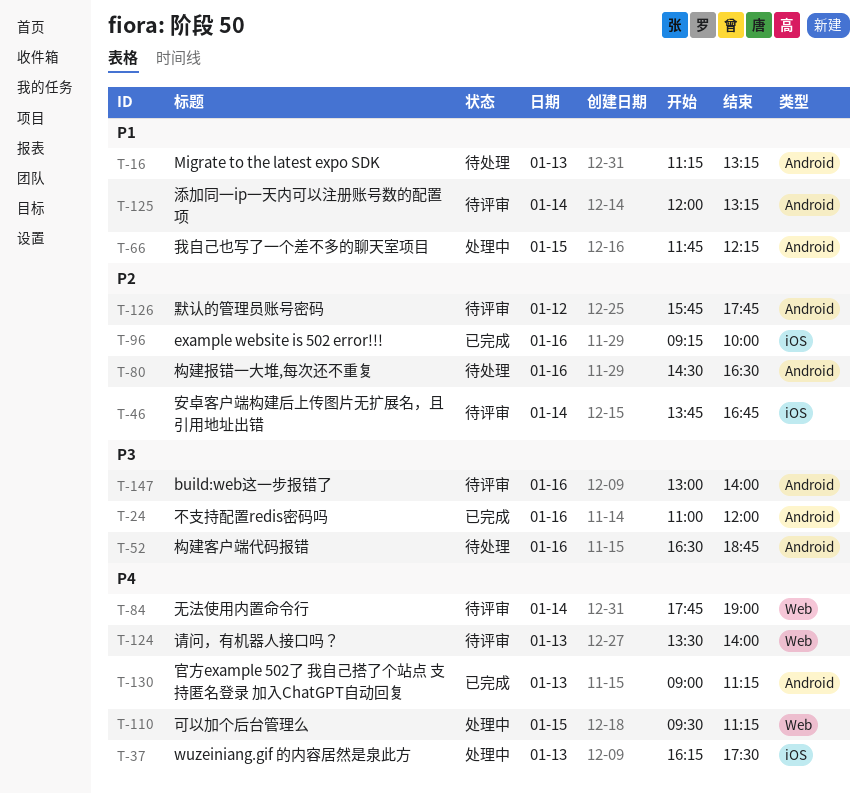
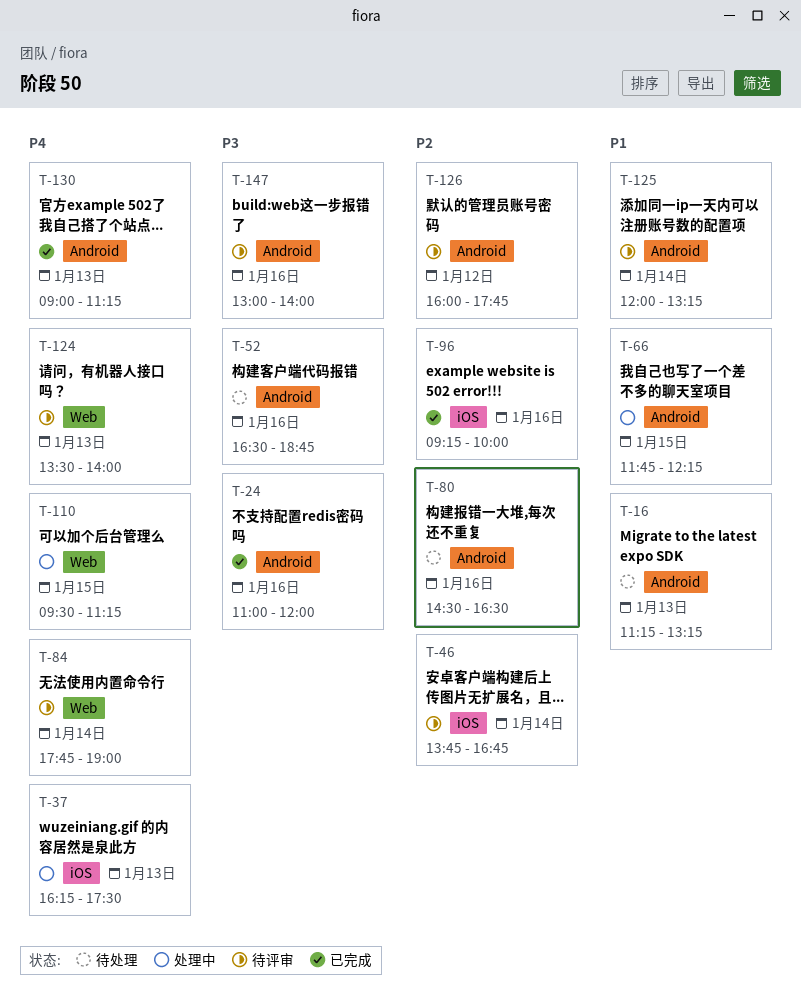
T-126, begins: 15:45 -> 16:00

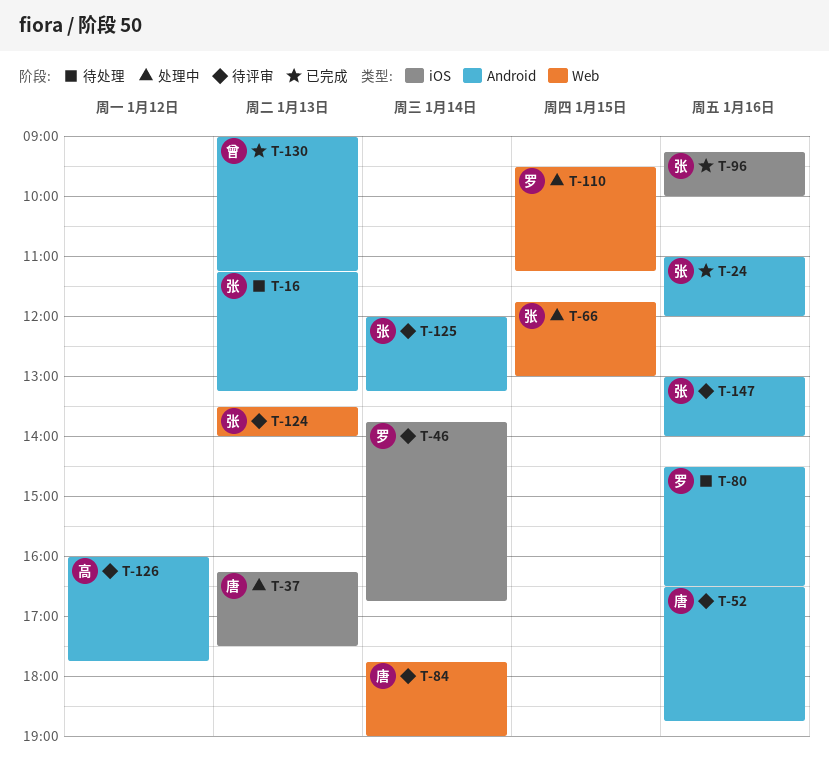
T-52, status: 待处理 -> 待评审
T-66, label: Android -> Web
T-66, ends: 12:15 -> 13:00

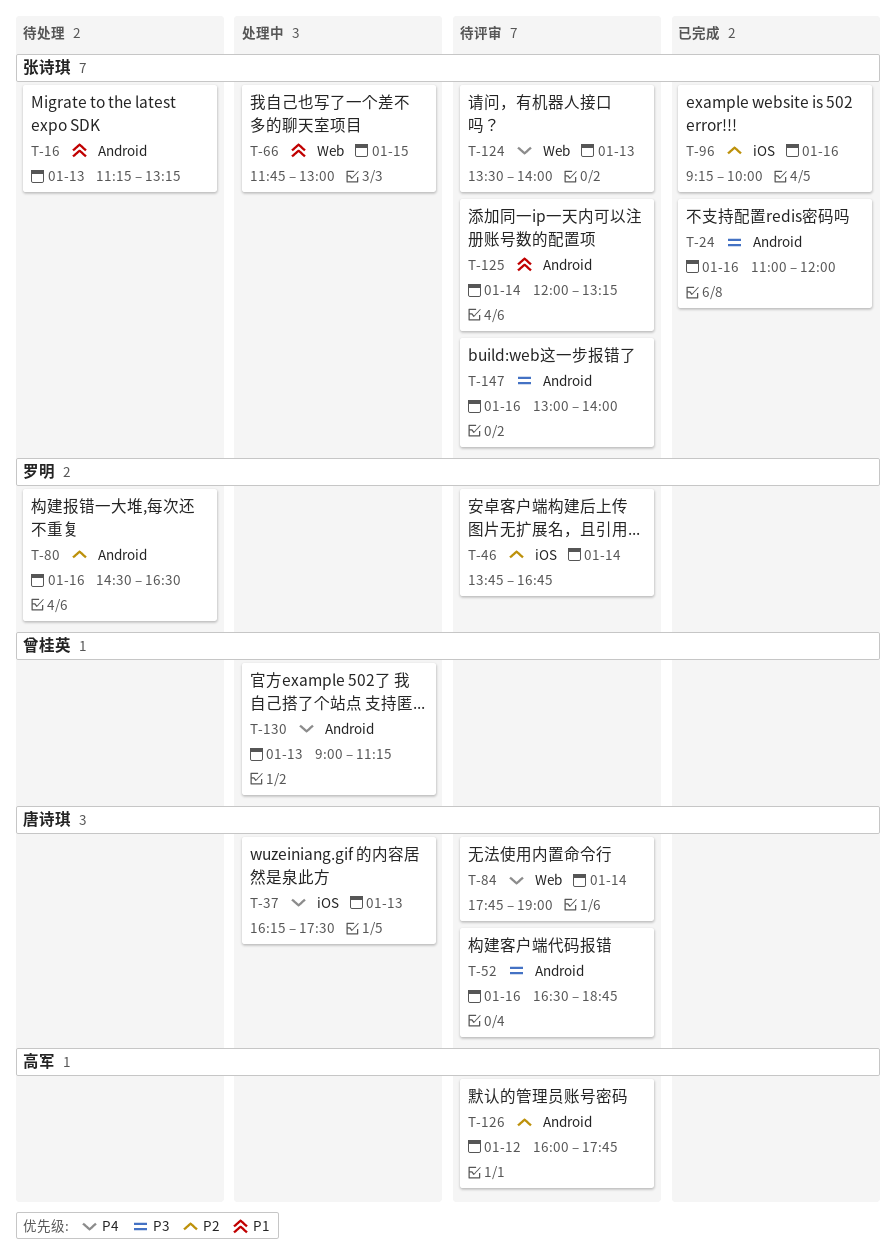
T-110: present -> none
T-130, status: 已完成 -> 处理中

